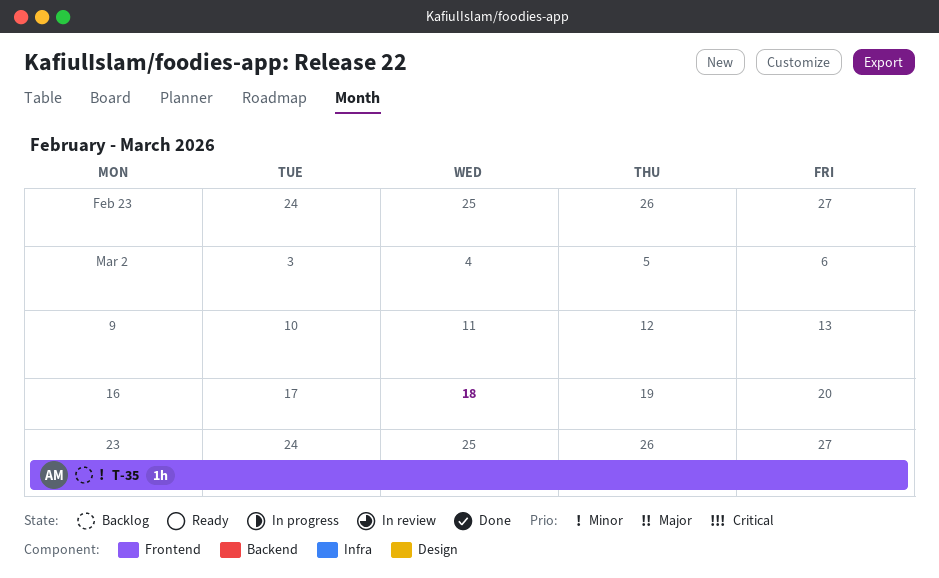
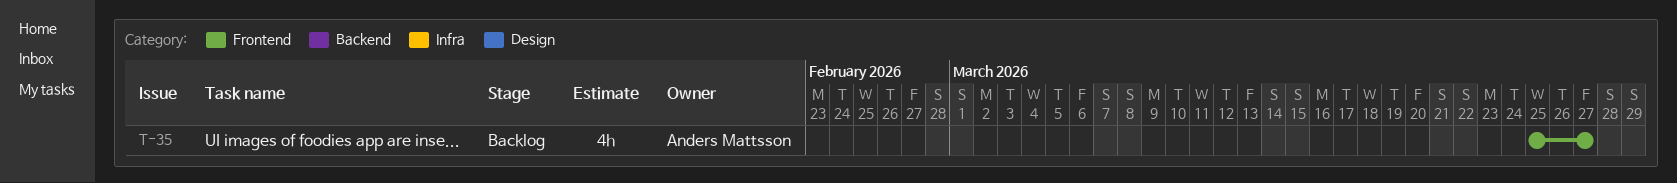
T-35, estimate: 1h -> 4h
T-35, start: Mar 23 -> Mar 25

